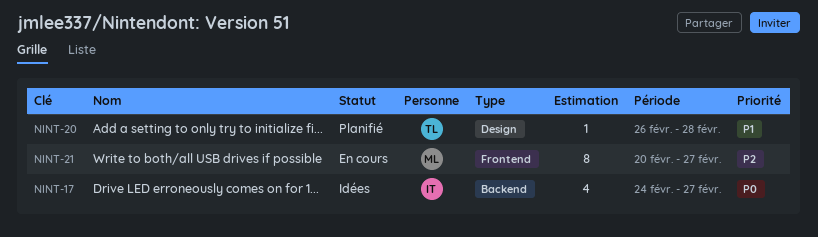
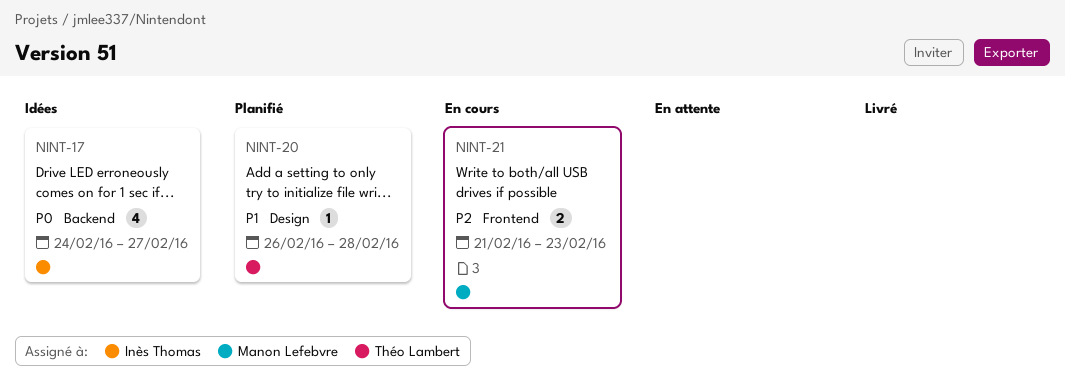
NINT-21, estimate: 8 -> 2
NINT-21, start: Feb 20 -> Feb 21
NINT-21, due: Feb 27 -> Feb 23

